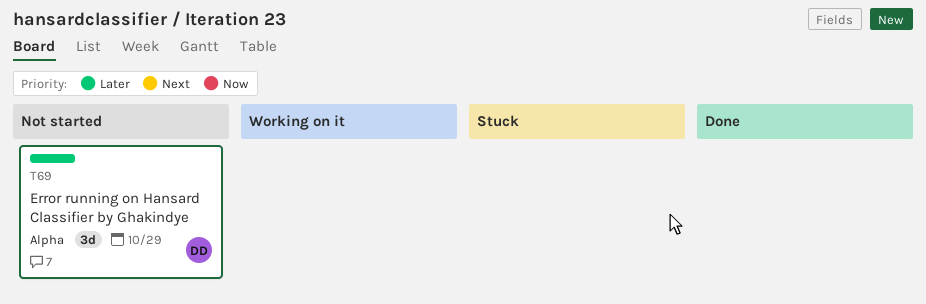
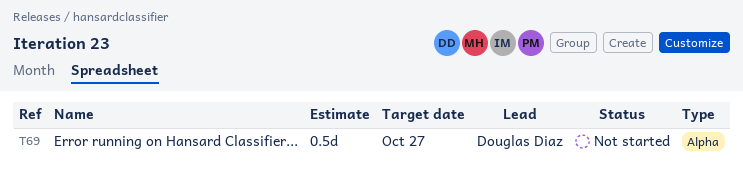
T69, estimate: 3d -> 0.5d
T69, due: Oct 29 -> Oct 27

